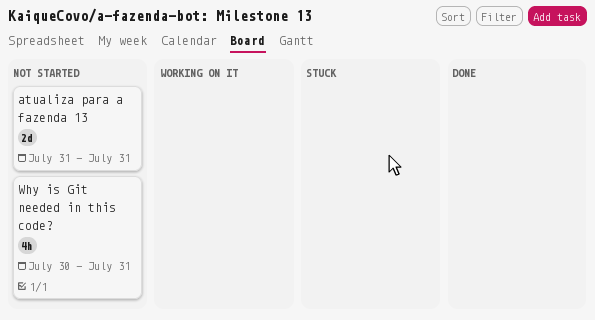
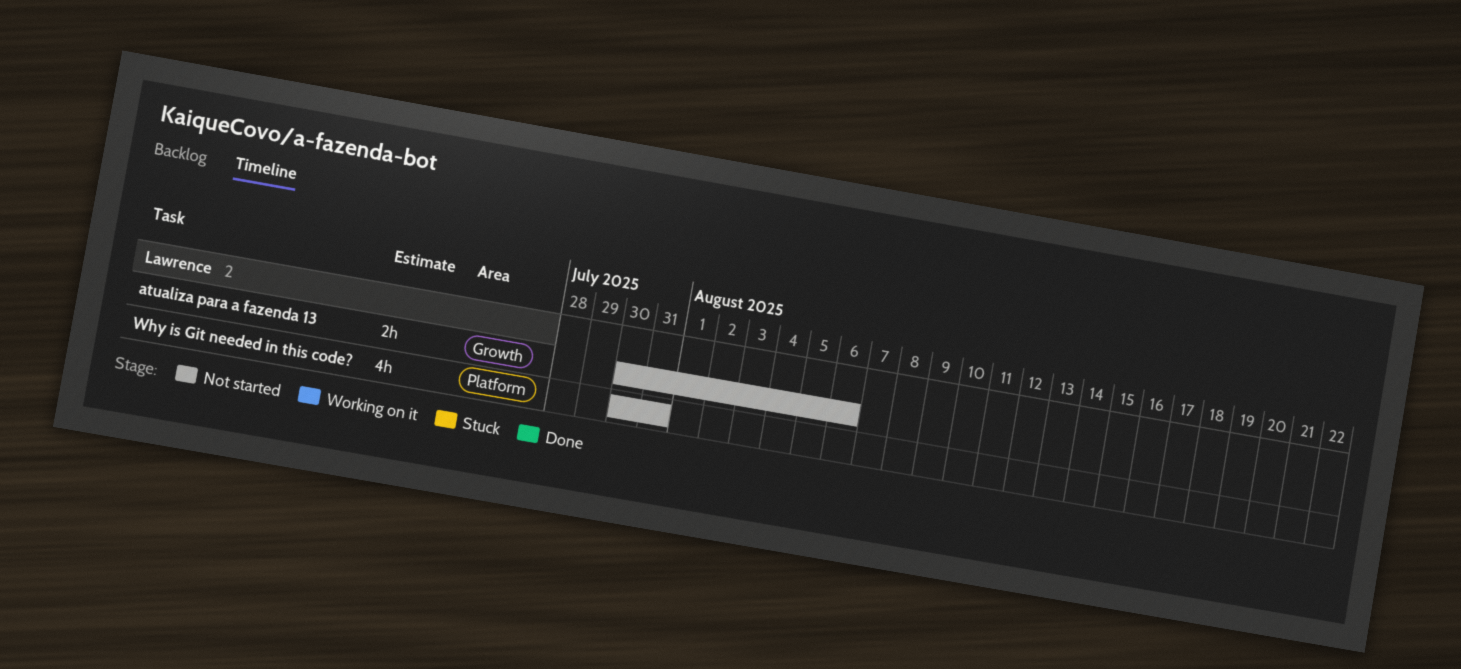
atualiza para a fazenda 13, estimate: 2d -> 2h
atualiza para a fazenda 13, start: Jul 31 -> Jul 30
atualiza para a fazenda 13, due: Jul 31 -> Aug 6

